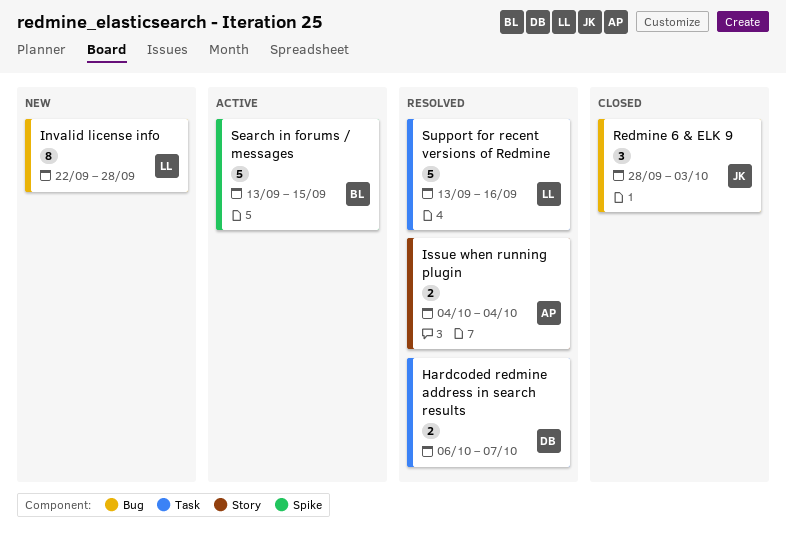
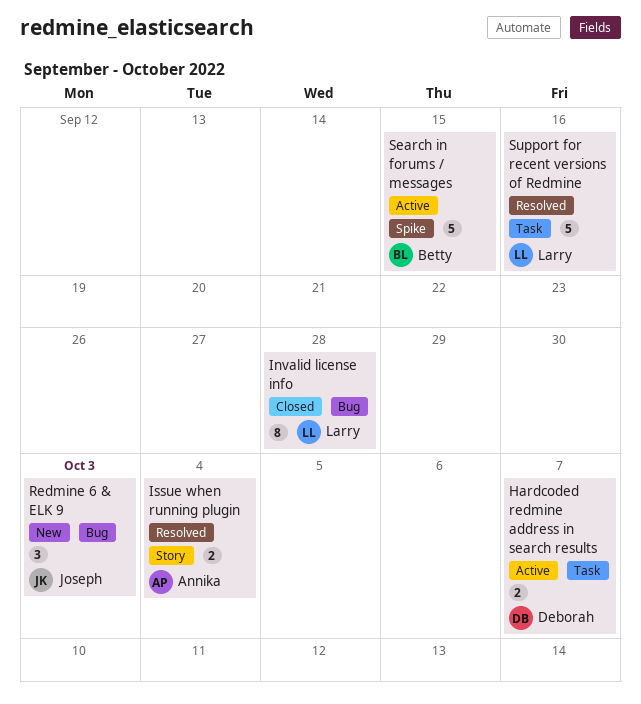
Hardcoded redmine address in search results, status: Resolved -> Active
Invalid license info, status: New -> Closed
Redmine 6 & ELK 9, status: Closed -> New

